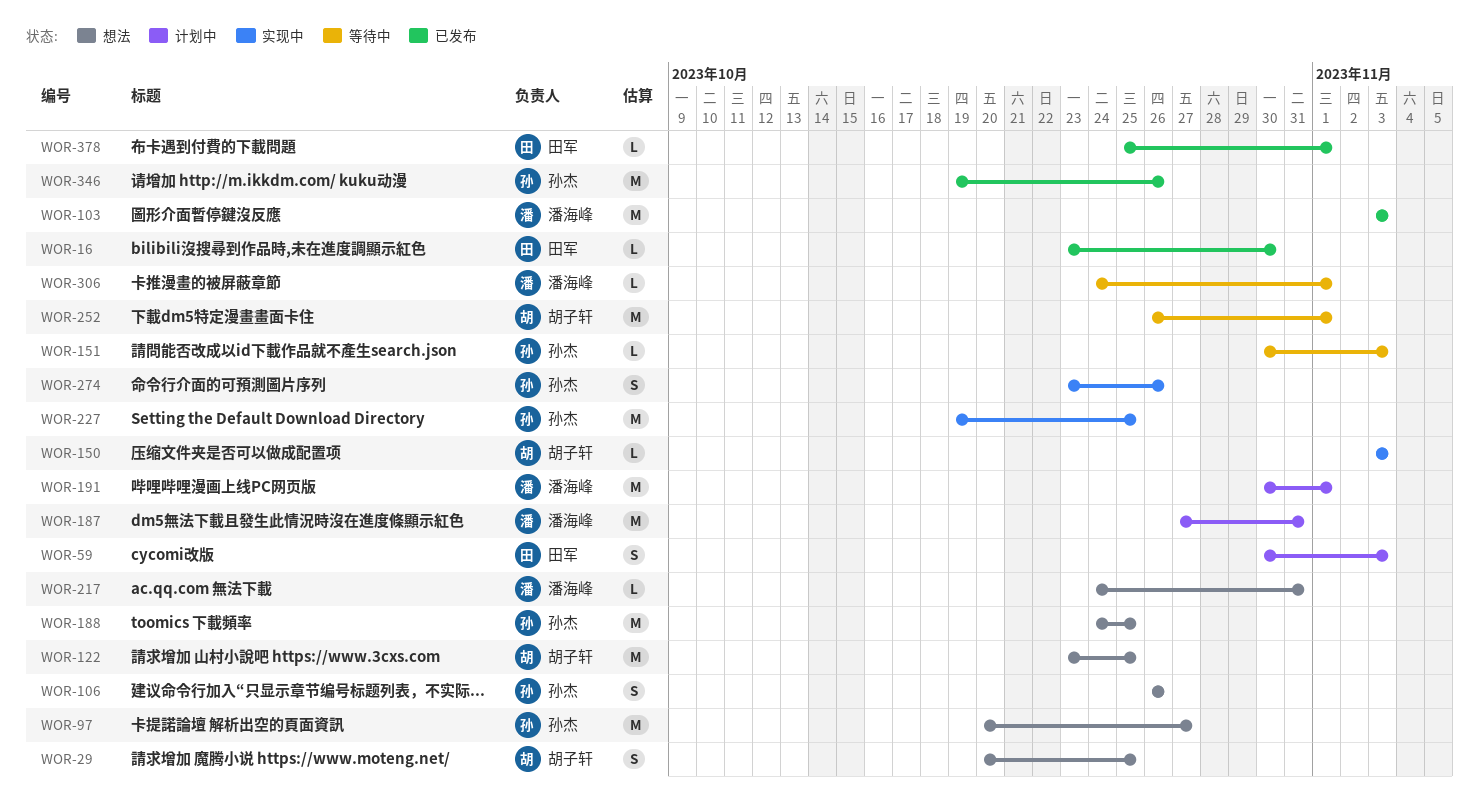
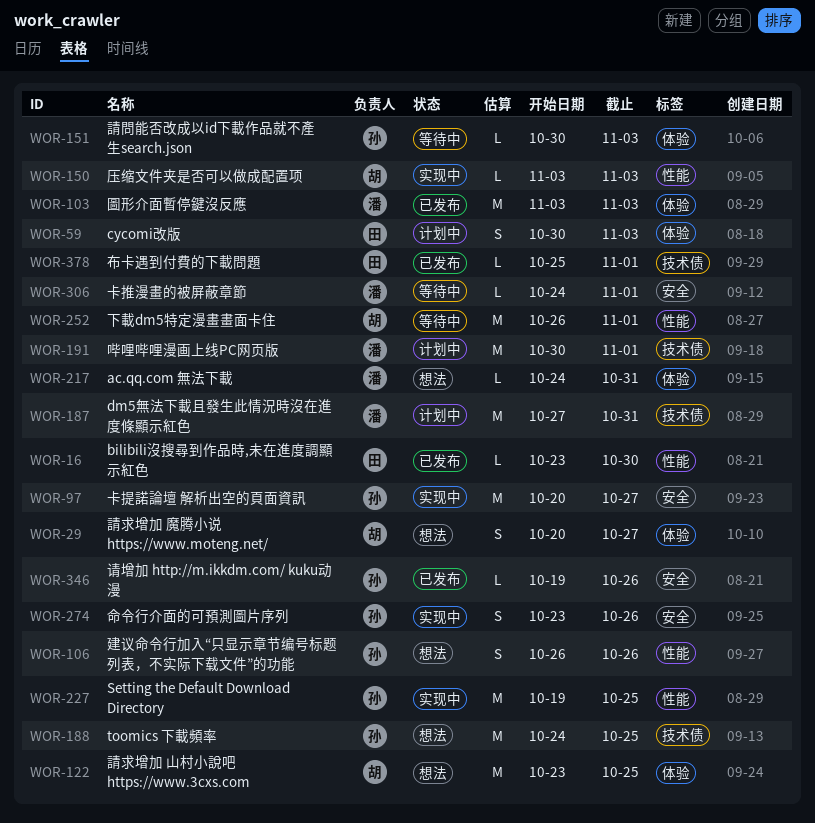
WOR-29, due: Oct 25 -> Oct 27
WOR-97, status: 想法 -> 实现中
WOR-346, estimate: M -> L

